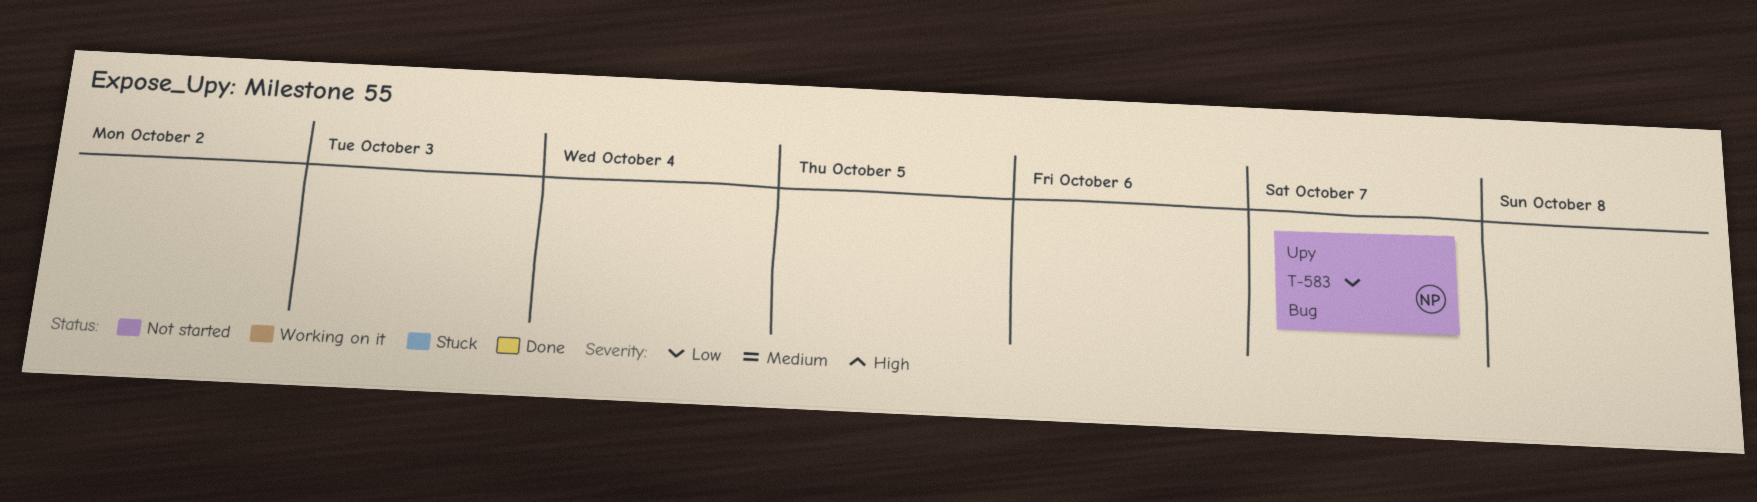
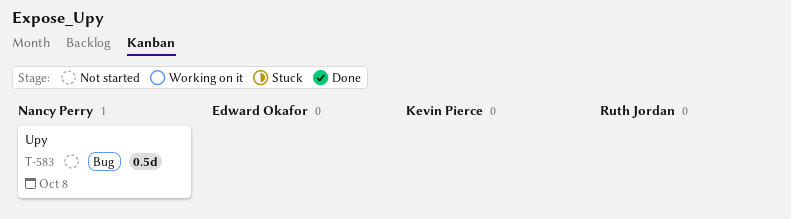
T-583, due: Oct 7 -> Oct 8

